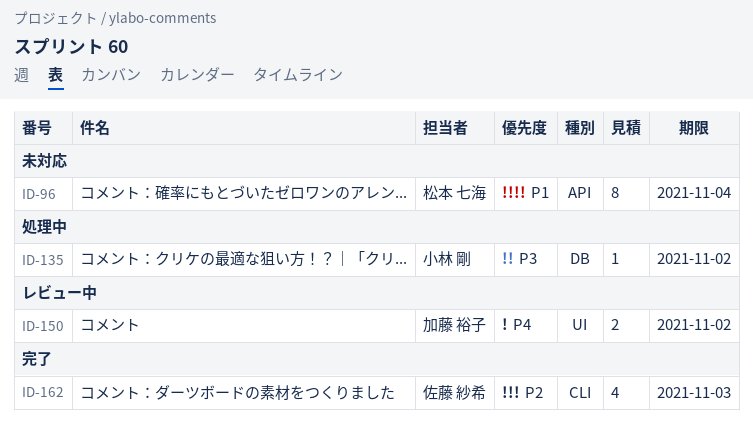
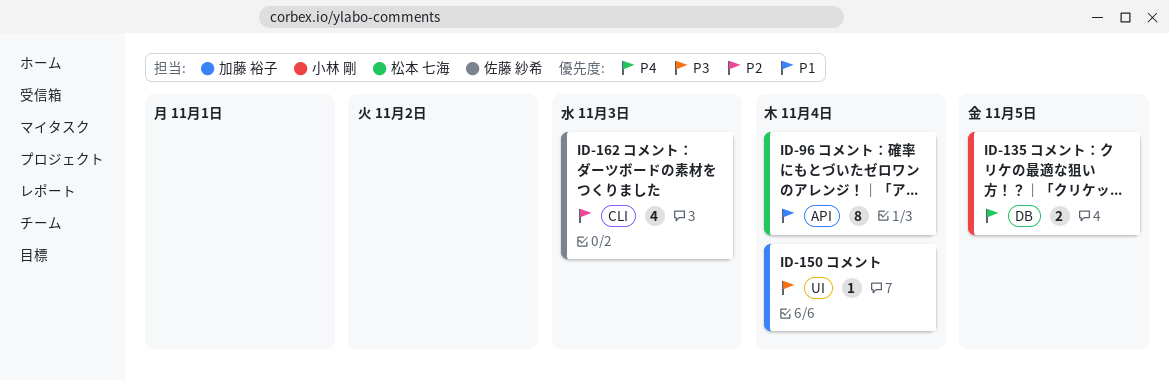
ID-135, priority: P3 -> P4
ID-135, estimate: 1 -> 2
ID-135, due: Nov 2 -> Nov 5
ID-150, priority: P4 -> P3
ID-150, estimate: 2 -> 1
ID-150, due: Nov 2 -> Nov 4

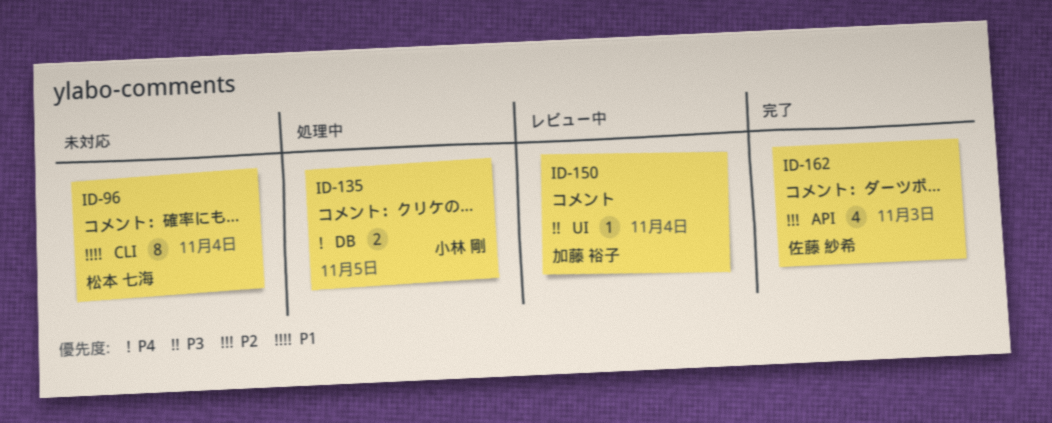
ID-96, label: API -> CLI
ID-162, label: CLI -> API

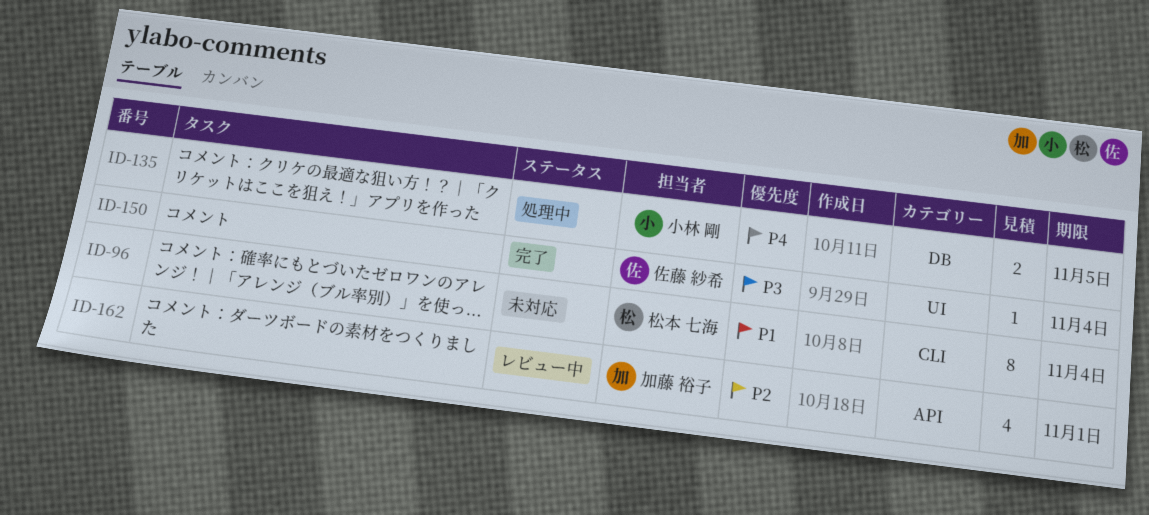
ID-150, status: レビュー中 -> 完了
ID-150, owner: 加藤 裕子 -> 佐藤 紗希
ID-162, status: 完了 -> レビュー中
ID-162, owner: 佐藤 紗希 -> 加藤 裕子
ID-162, due: Nov 3 -> Nov 1

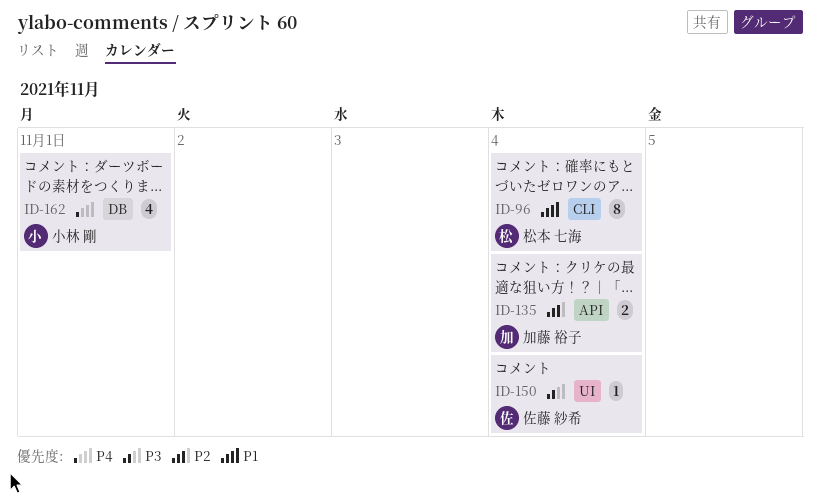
ID-135, owner: 小林 剛 -> 加藤 裕子
ID-135, priority: P4 -> P2
ID-135, label: DB -> API
ID-135, due: Nov 5 -> Nov 4
ID-162, owner: 加藤 裕子 -> 小林 剛
ID-162, priority: P2 -> P4
ID-162, label: API -> DB

